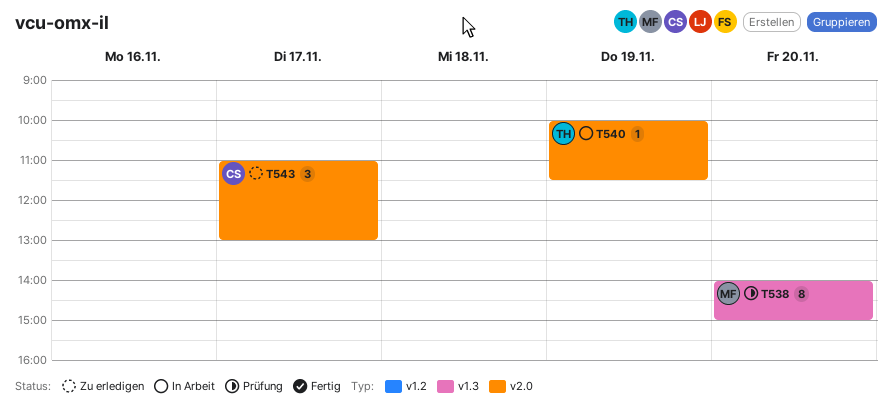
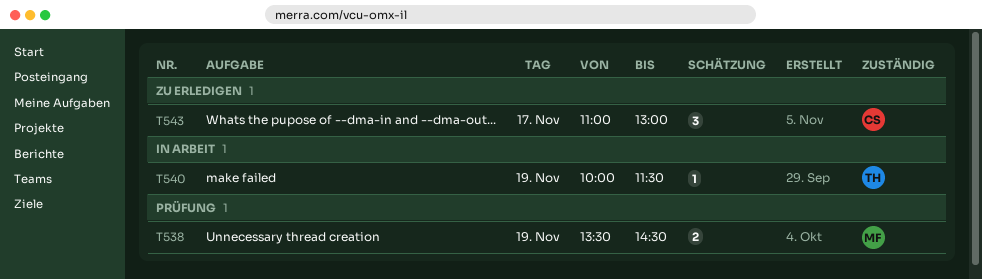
T538, estimate: 8 -> 2
T538, day: Nov 20 -> Nov 19
T538, begins: 14:00 -> 13:30
T538, ends: 15:00 -> 14:30

